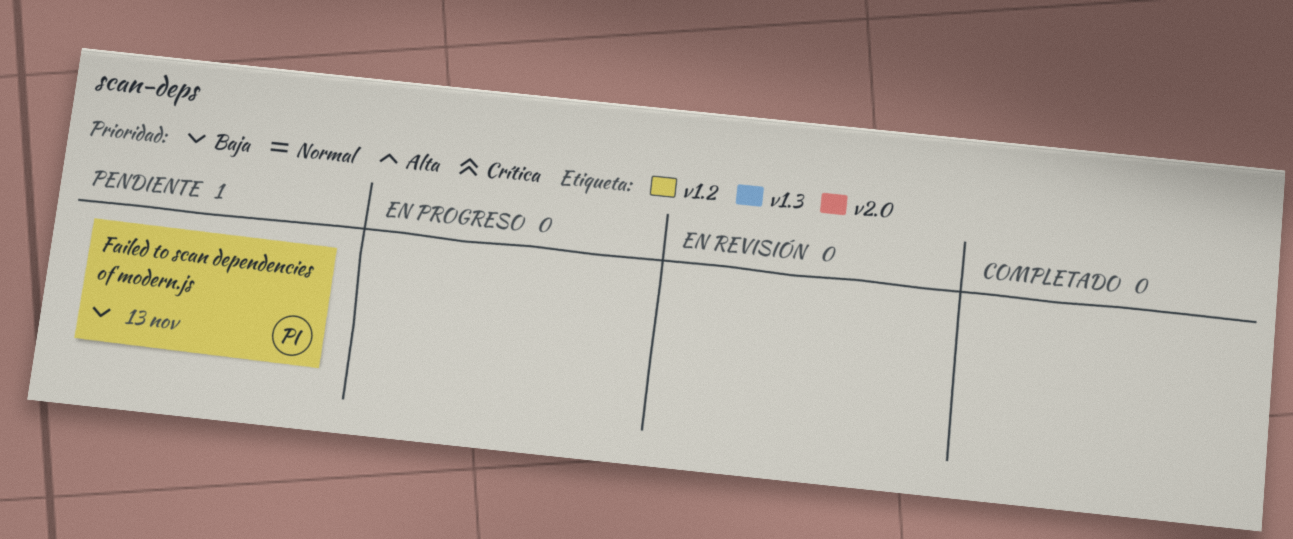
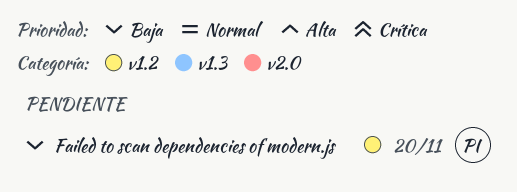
Failed to scan dependencies of modern.js, due: Nov 13 -> Nov 20

